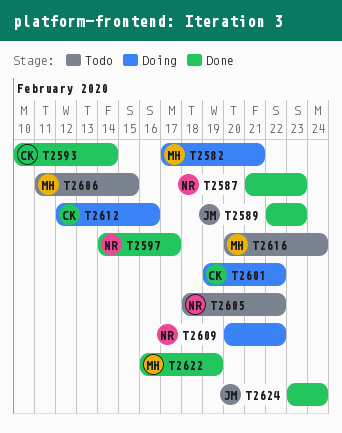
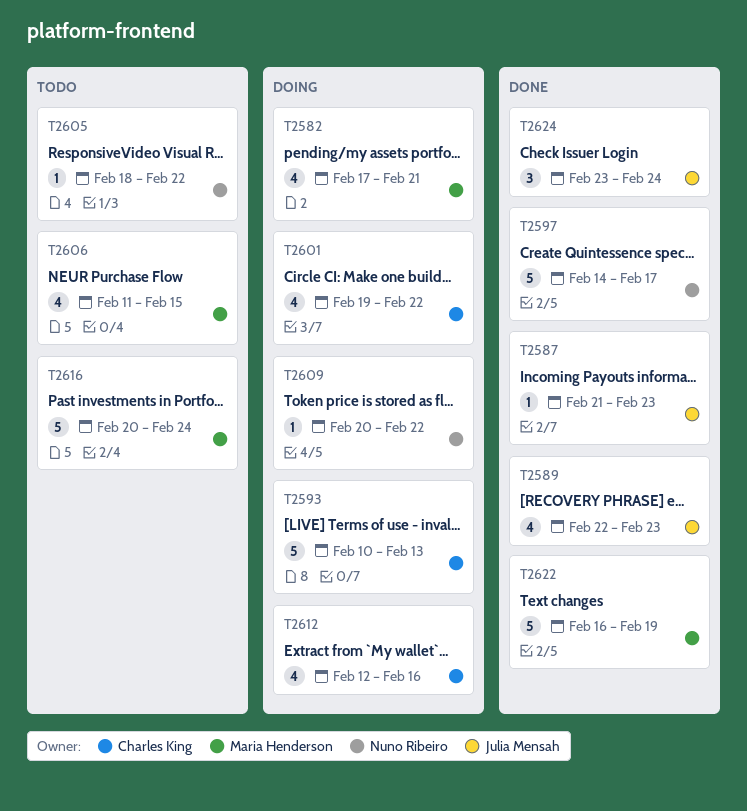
T2587, owner: Nuno Ribeiro -> Julia Mensah
T2593, status: Done -> Doing
T2593, due: Feb 14 -> Feb 13

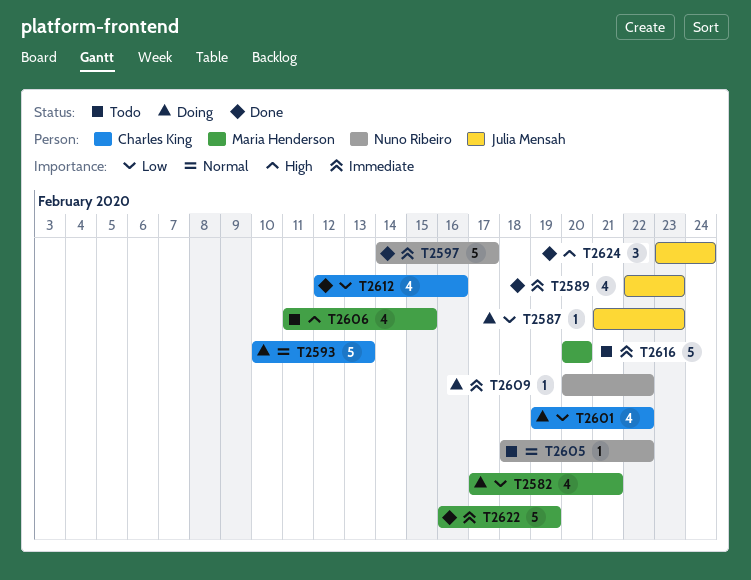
T2587, status: Done -> Doing
T2612, status: Doing -> Done
T2616, due: Feb 24 -> Feb 20

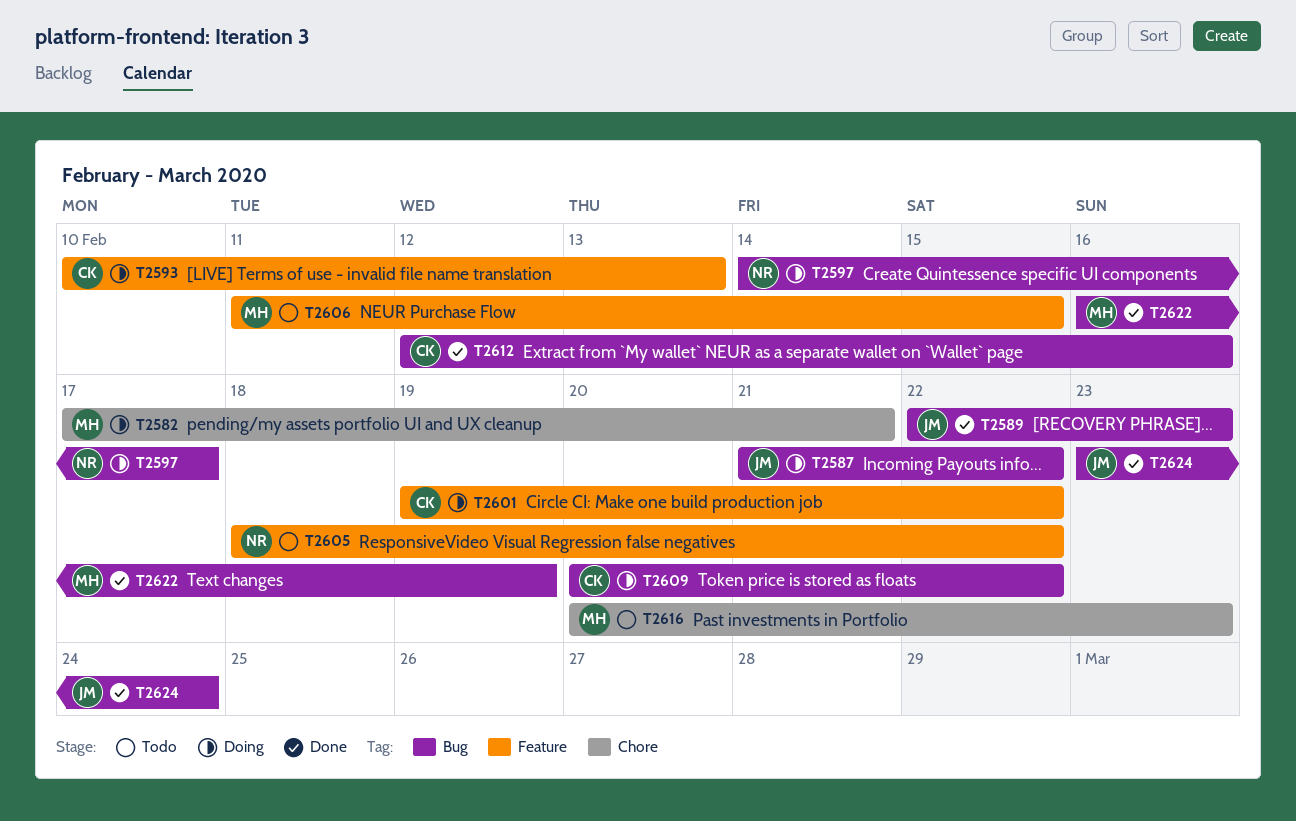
T2587, due: Feb 23 -> Feb 22
T2597, status: Done -> Doing
T2609, owner: Nuno Ribeiro -> Charles King
T2616, due: Feb 20 -> Feb 23

